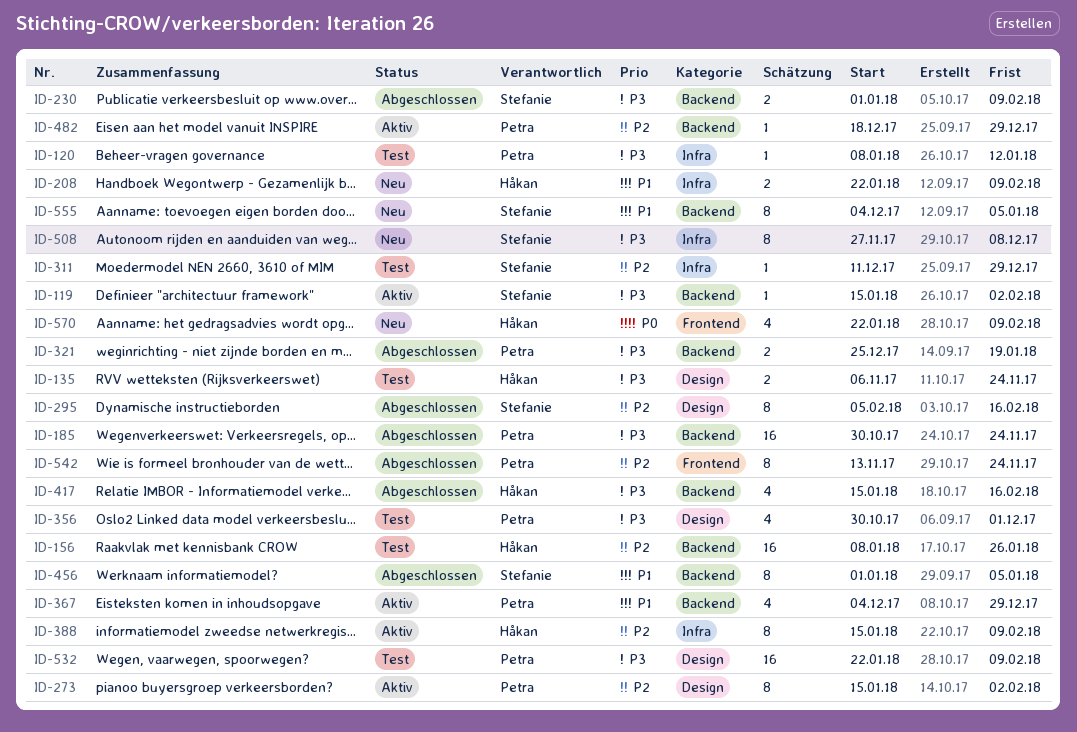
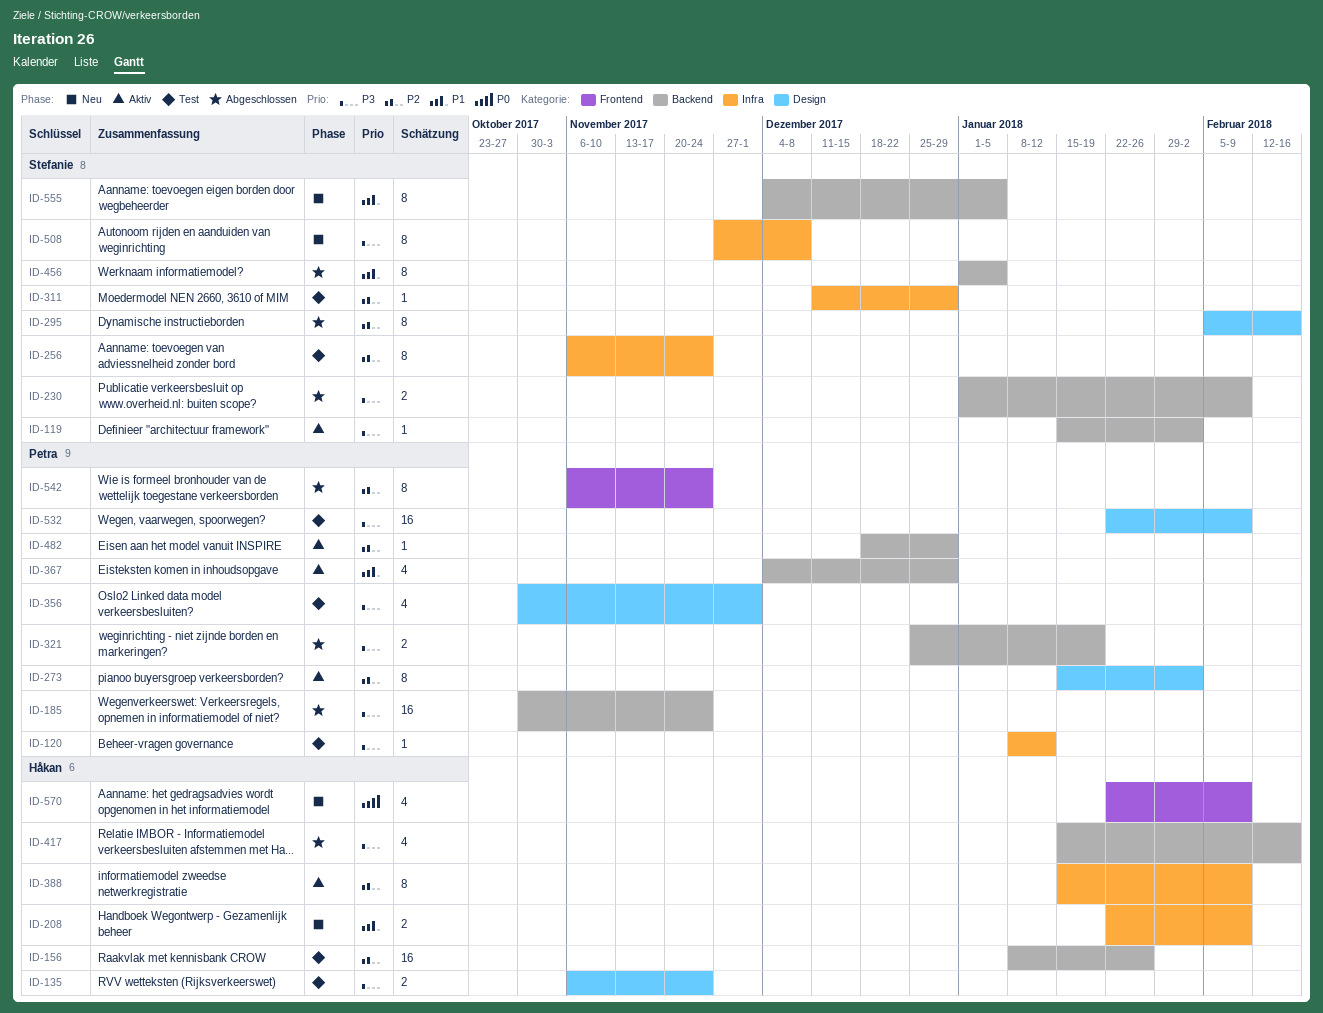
ID-256: none -> present
ID-542, start: Nov 13 -> Nov 6

